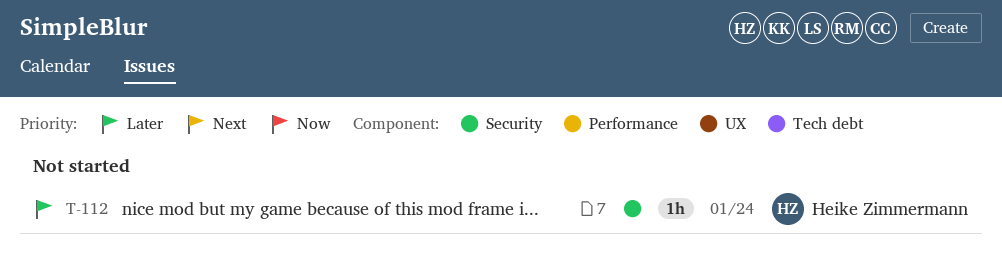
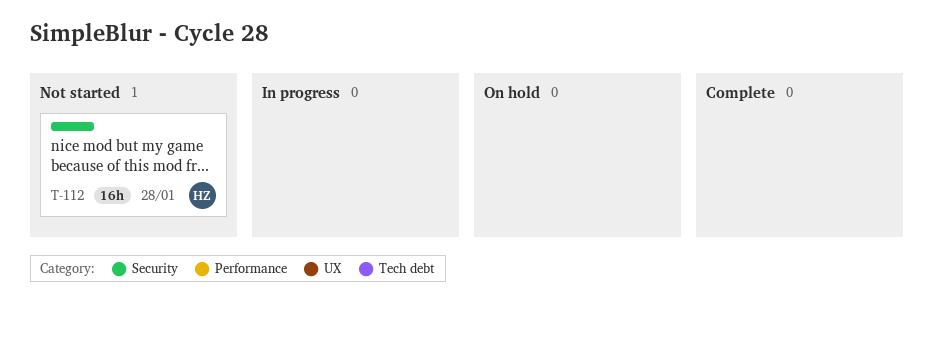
T-112, estimate: 1h -> 16h
T-112, due: Jan 24 -> Jan 28

